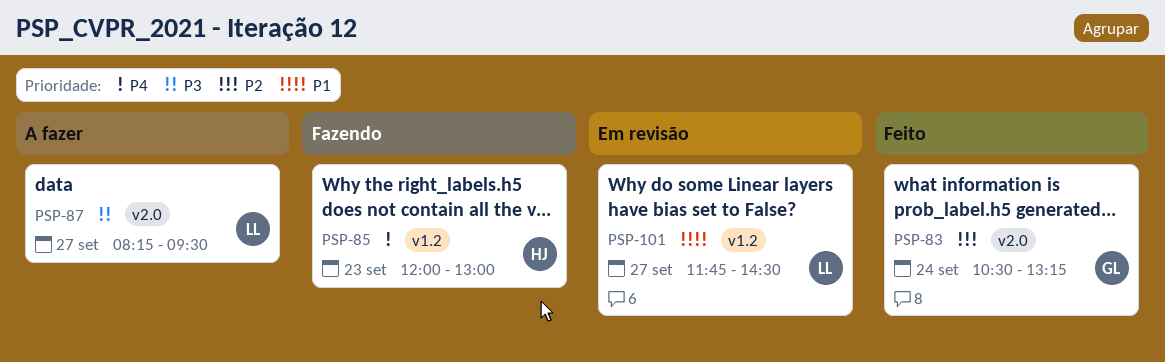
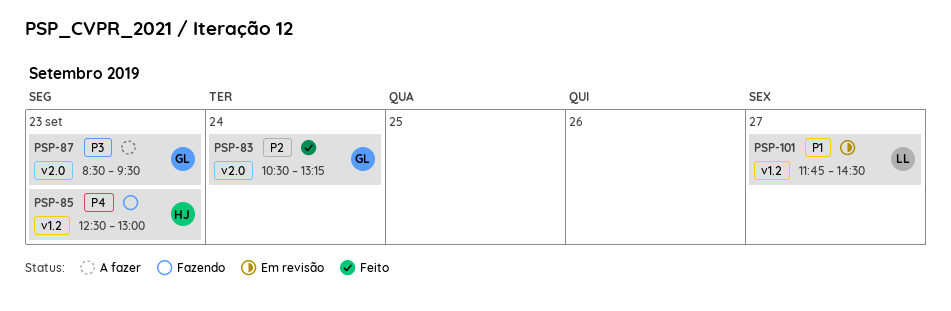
PSP-85, begins: 12:00 -> 12:30
PSP-87, owner: LL -> GL
PSP-87, day: Sep 27 -> Sep 23
PSP-87, begins: 08:15 -> 08:30

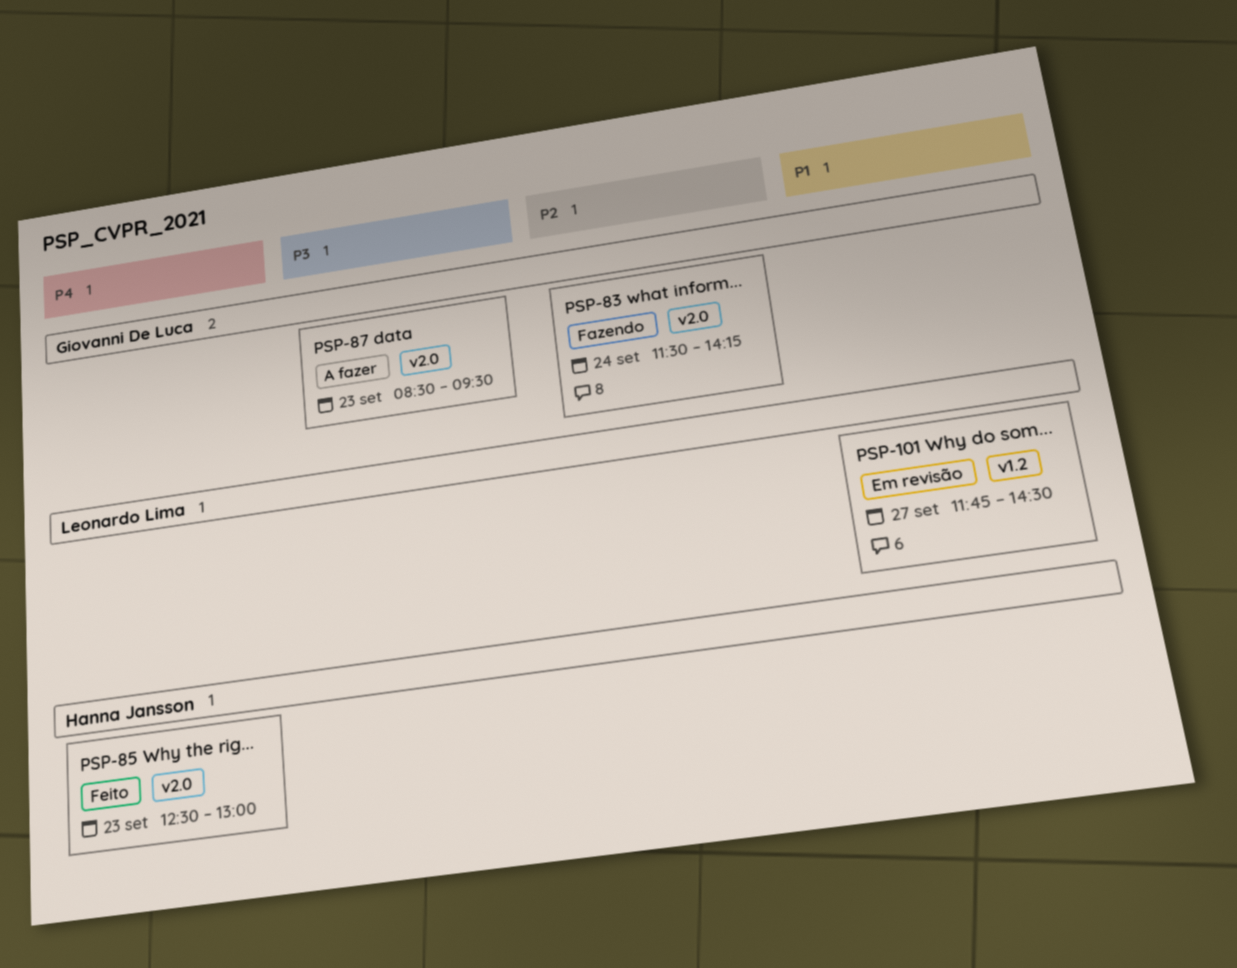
PSP-83, status: Feito -> Fazendo
PSP-83, begins: 10:30 -> 11:30
PSP-83, ends: 13:15 -> 14:15
PSP-85, status: Fazendo -> Feito
PSP-85, label: v1.2 -> v2.0

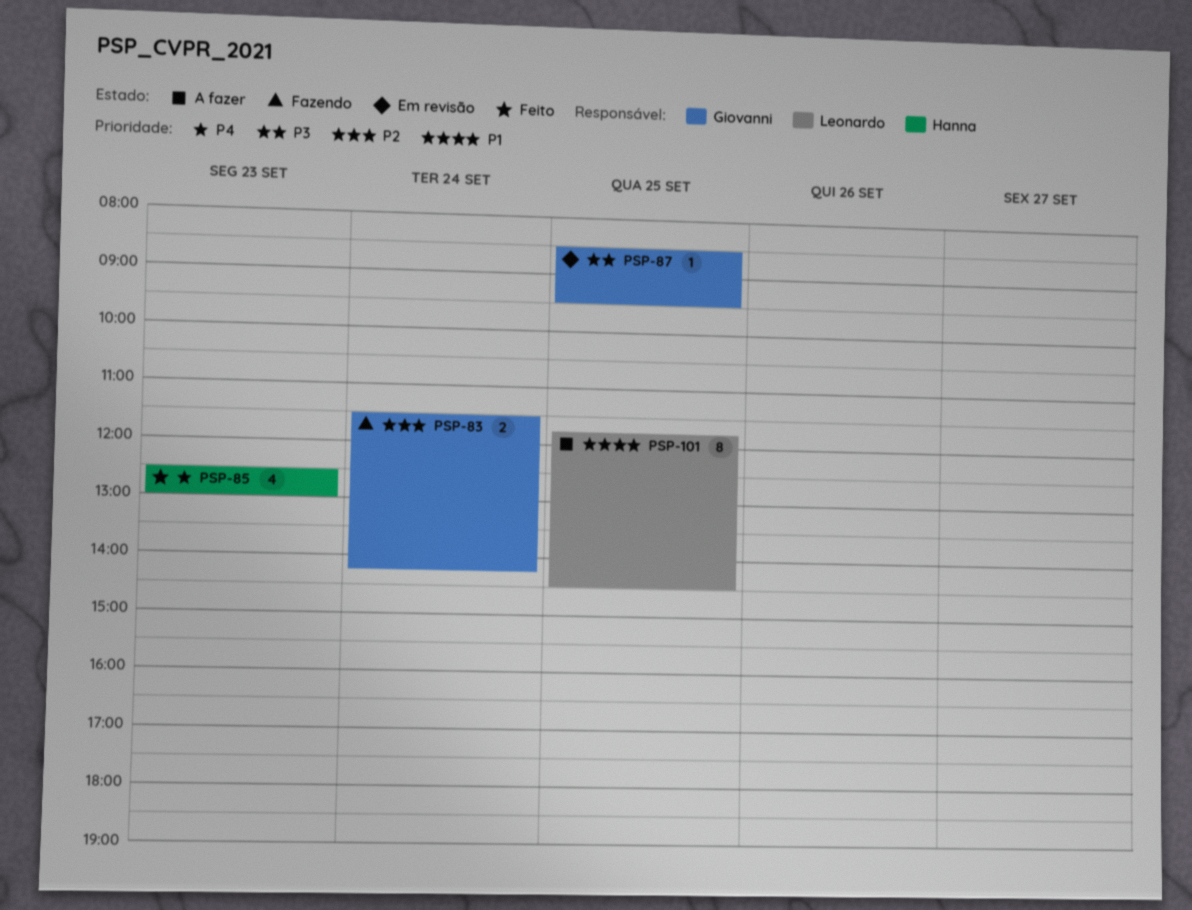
PSP-87, status: A fazer -> Em revisão
PSP-87, day: Sep 23 -> Sep 25
PSP-101, status: Em revisão -> A fazer
PSP-101, day: Sep 27 -> Sep 25

